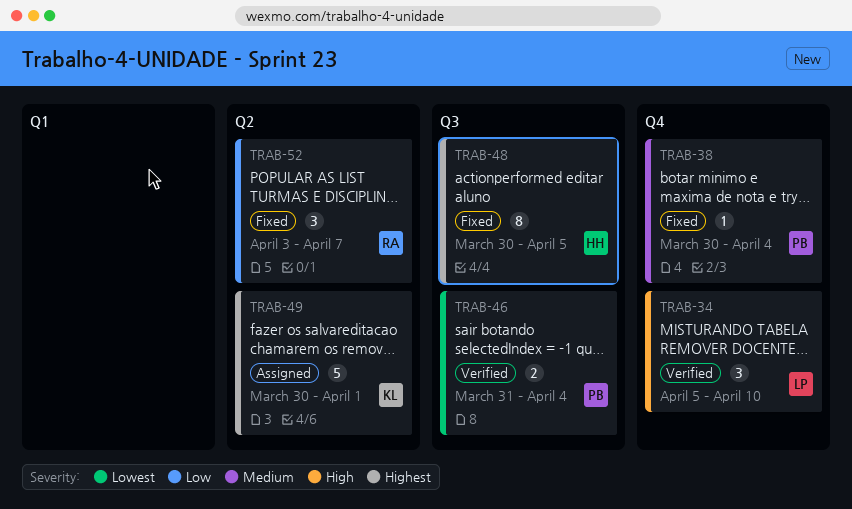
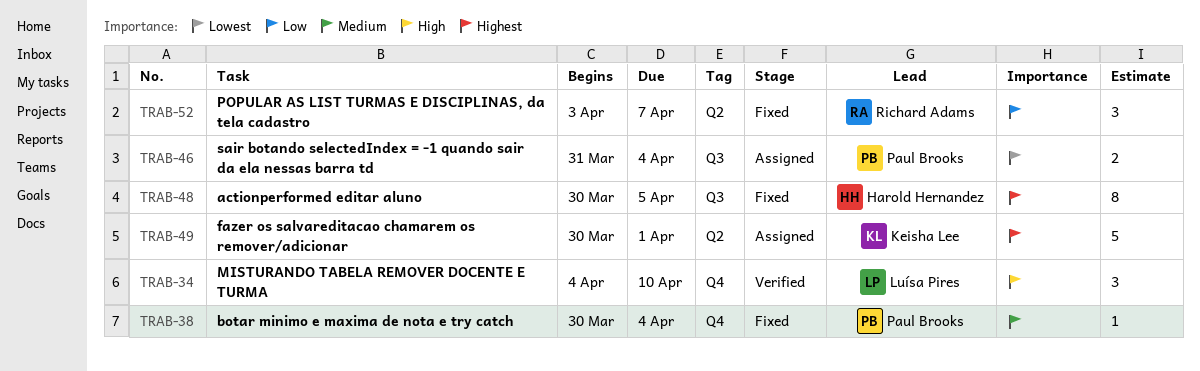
TRAB-34, start: Apr 5 -> Apr 4
TRAB-46, status: Verified -> Assigned

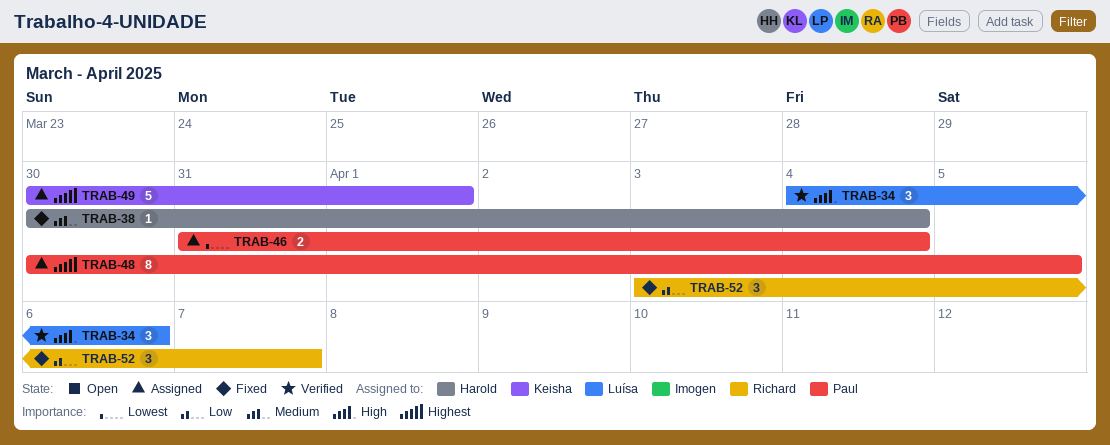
TRAB-34, due: Apr 10 -> Apr 6
TRAB-38, owner: Paul Brooks -> Harold Hernandez
TRAB-48, status: Fixed -> Assigned
TRAB-48, owner: Harold Hernandez -> Paul Brooks

